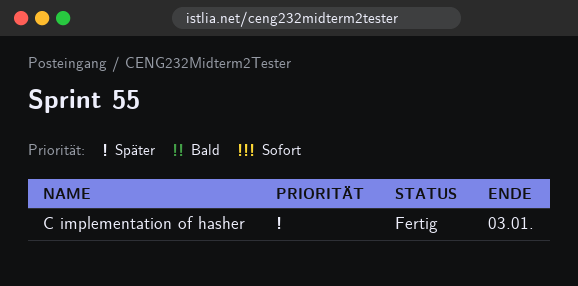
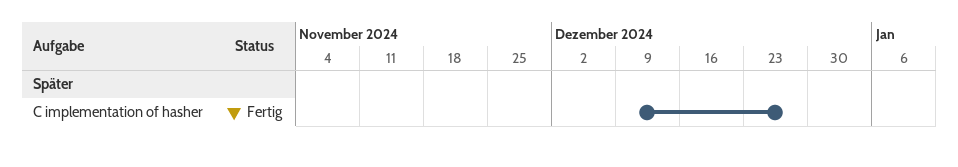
C implementation of hasher, due: Jan 3 -> Dec 27

